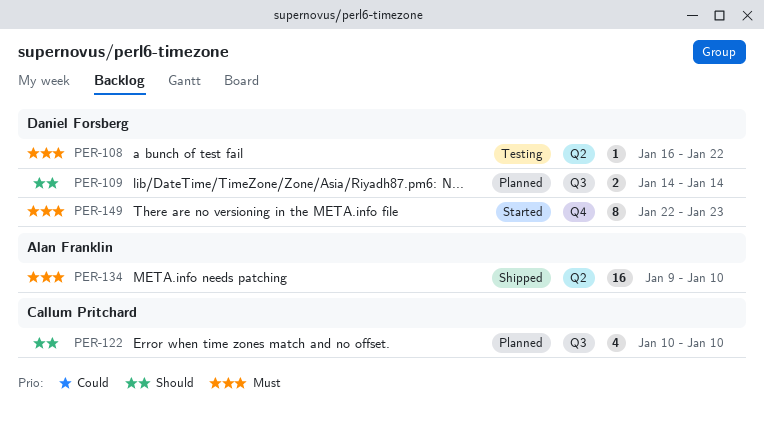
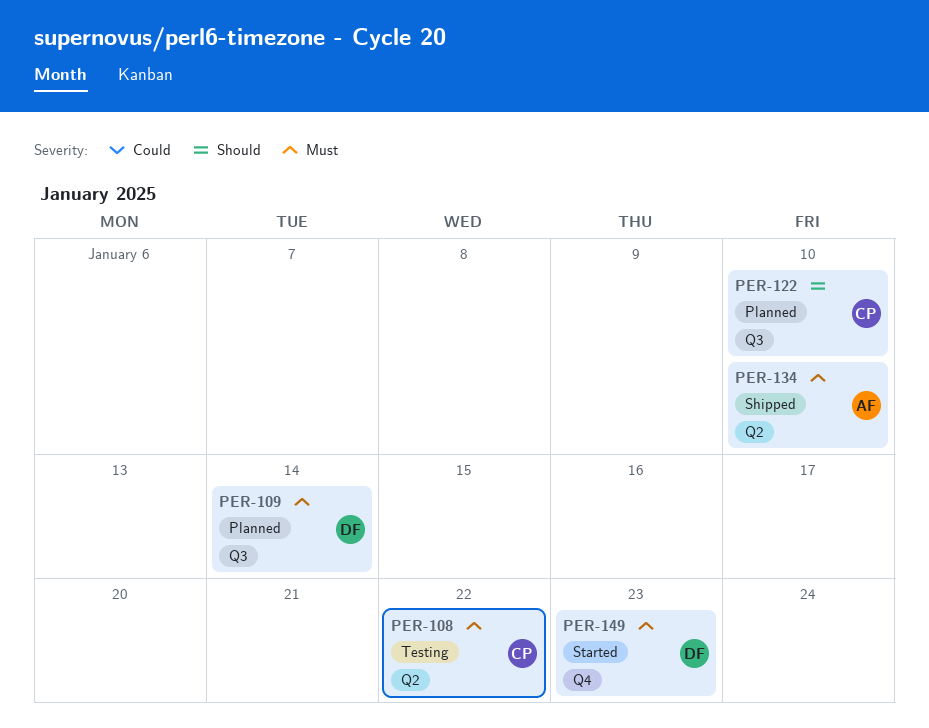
PER-108, owner: Daniel Forsberg -> Callum Pritchard
PER-109, priority: Should -> Must

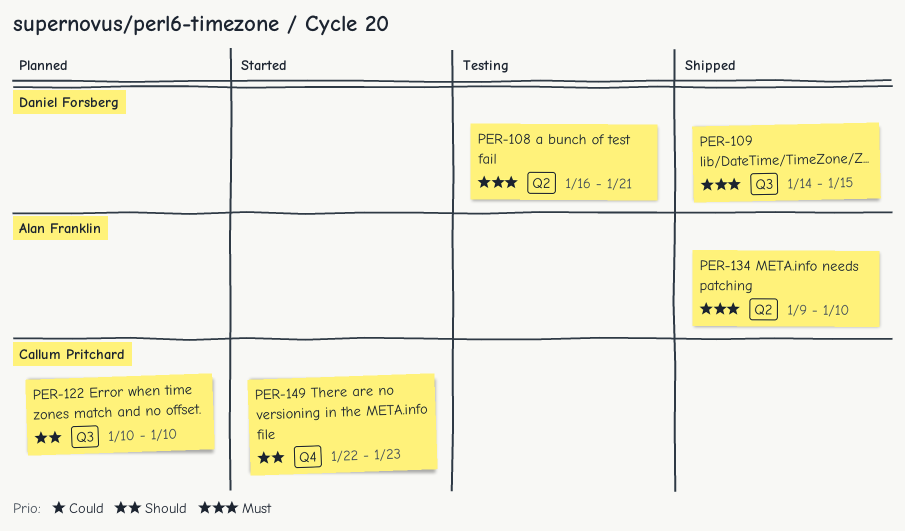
PER-108, owner: Callum Pritchard -> Daniel Forsberg
PER-108, due: Jan 22 -> Jan 21
PER-109, status: Planned -> Shipped
PER-109, due: Jan 14 -> Jan 15
PER-149, owner: Daniel Forsberg -> Callum Pritchard
PER-149, priority: Must -> Should

